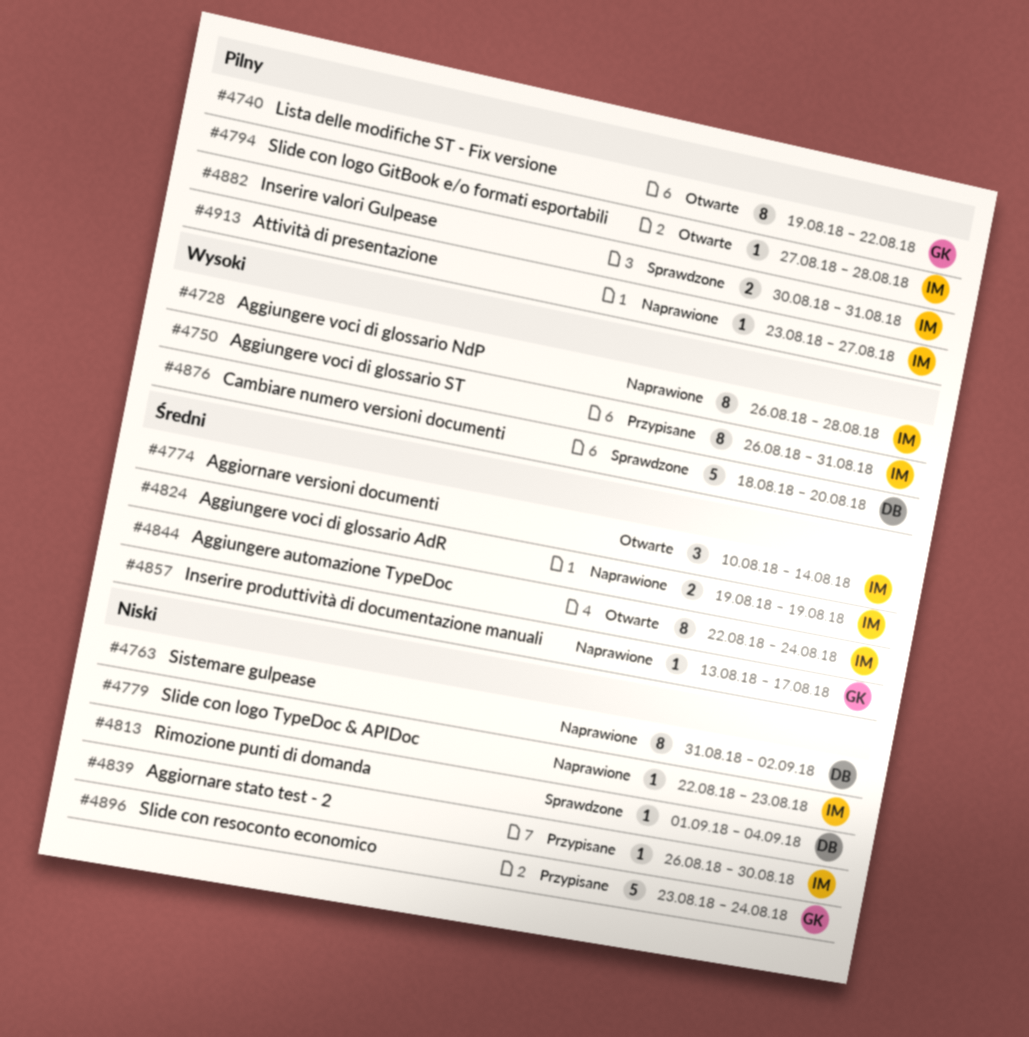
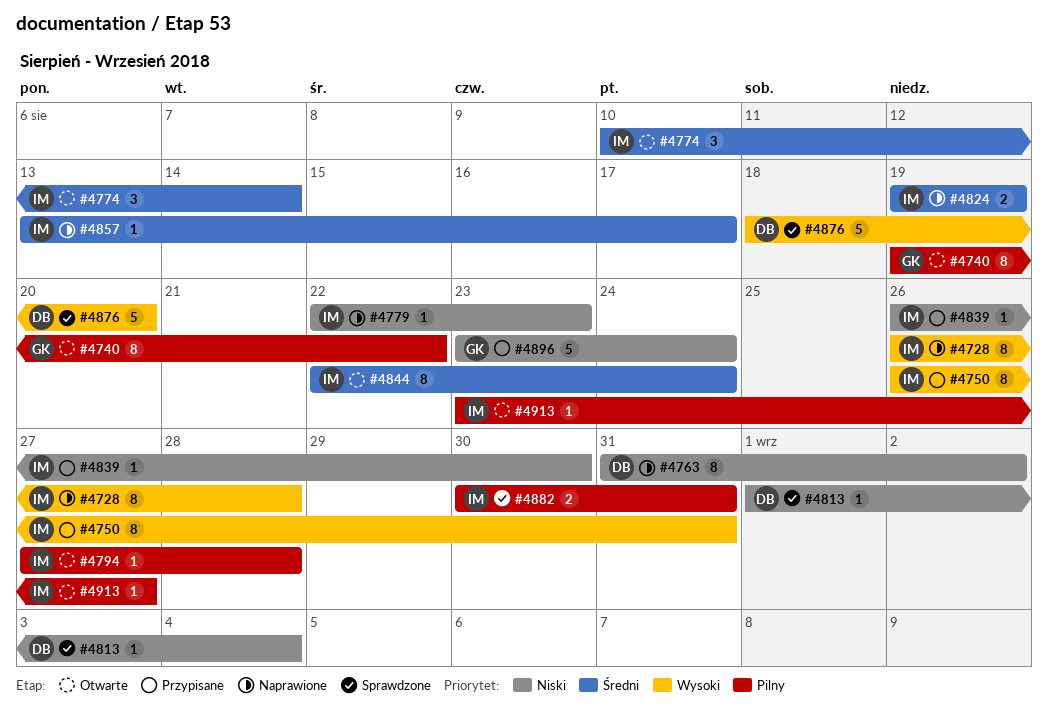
#4857, owner: GK -> IM
#4913, status: Naprawione -> Otwarte

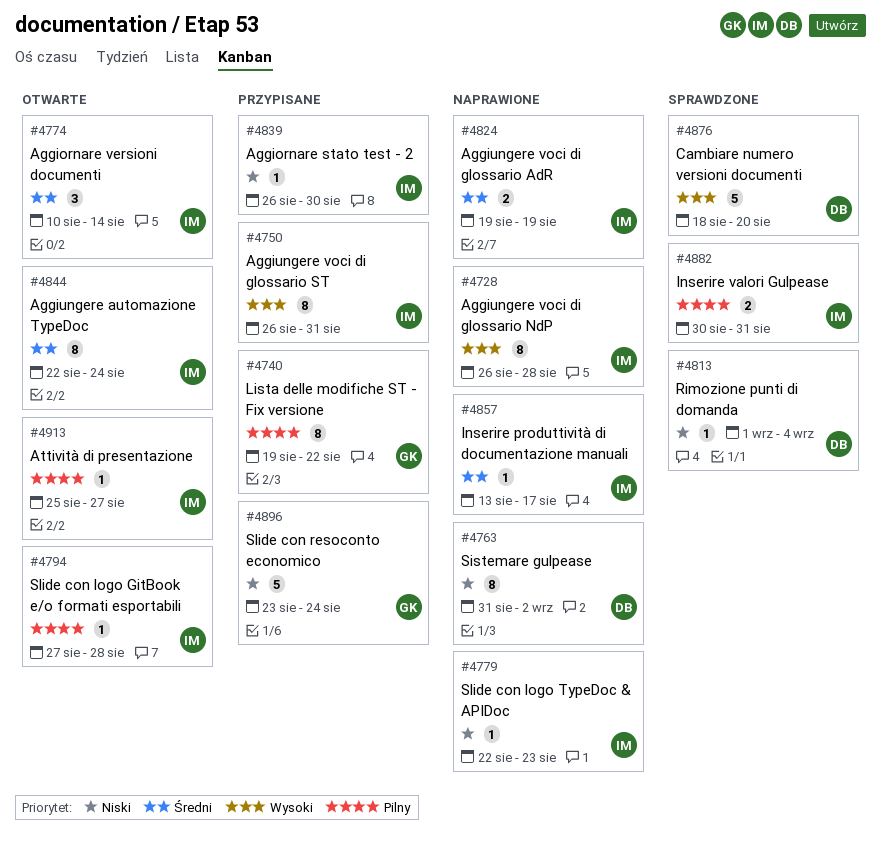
#4740, status: Otwarte -> Przypisane
#4913, start: Aug 23 -> Aug 25

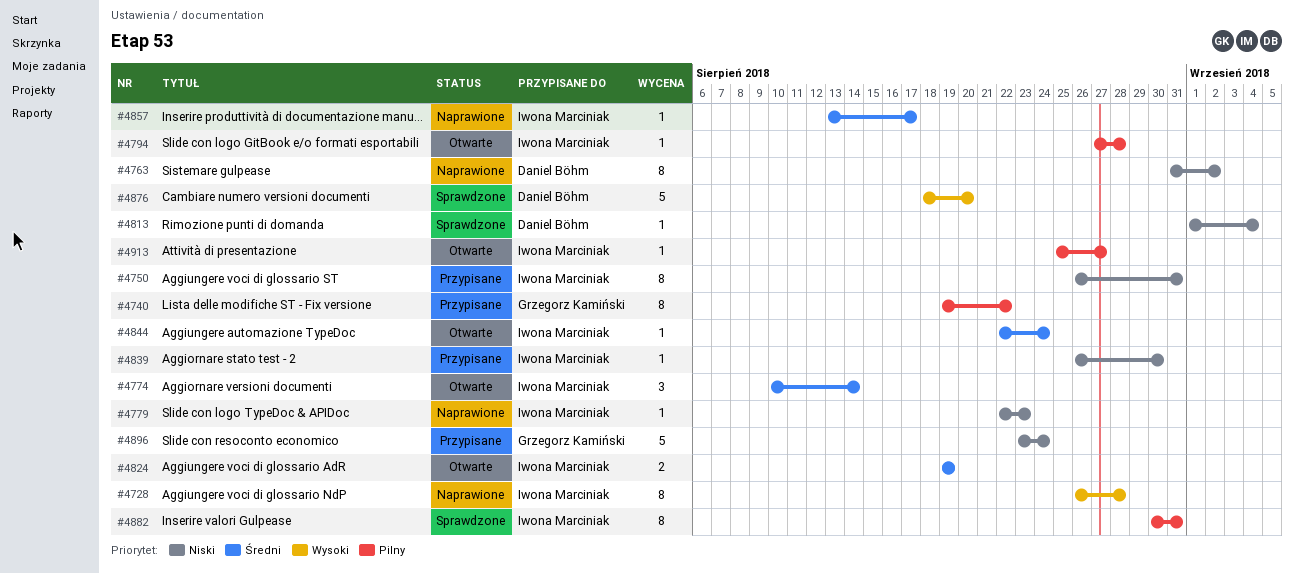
#4750, priority: Wysoki -> Niski
#4824, status: Naprawione -> Otwarte
#4844, estimate: 8 -> 1
#4882, estimate: 2 -> 8

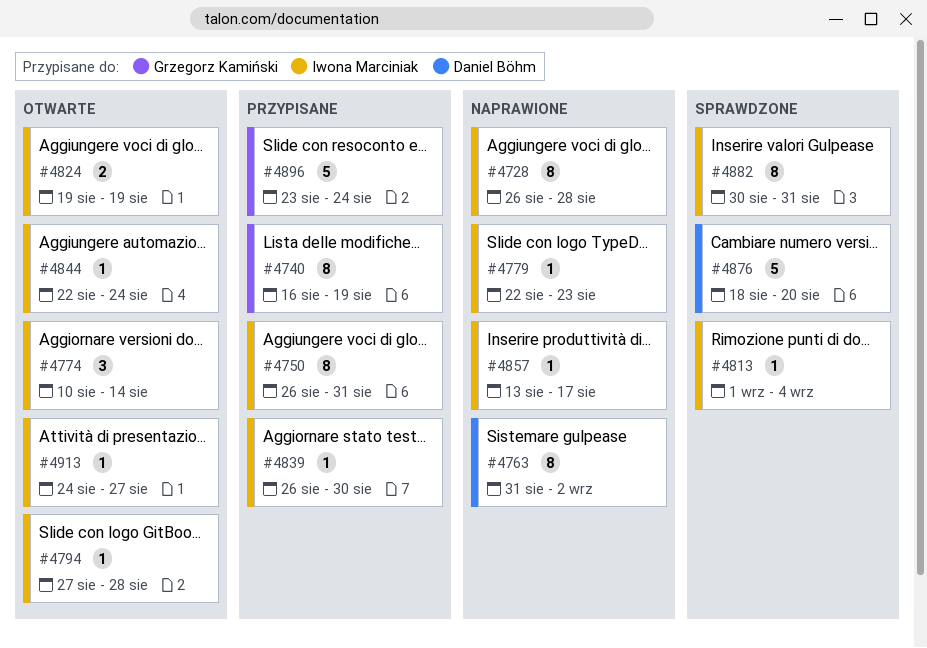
#4740, start: Aug 19 -> Aug 16
#4740, due: Aug 22 -> Aug 19
#4813, owner: Daniel Böhm -> Iwona Marciniak
#4913, start: Aug 25 -> Aug 24

